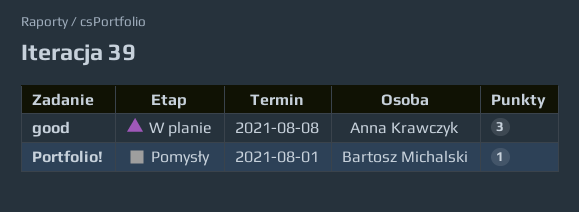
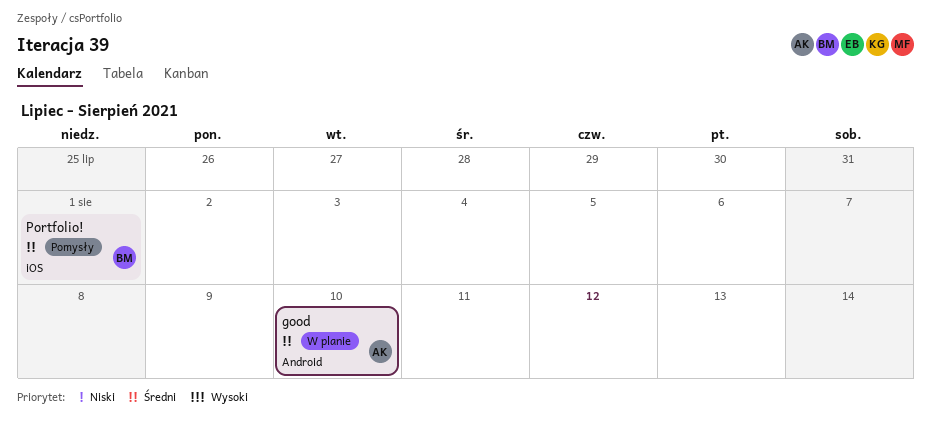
good, due: Aug 8 -> Aug 10

